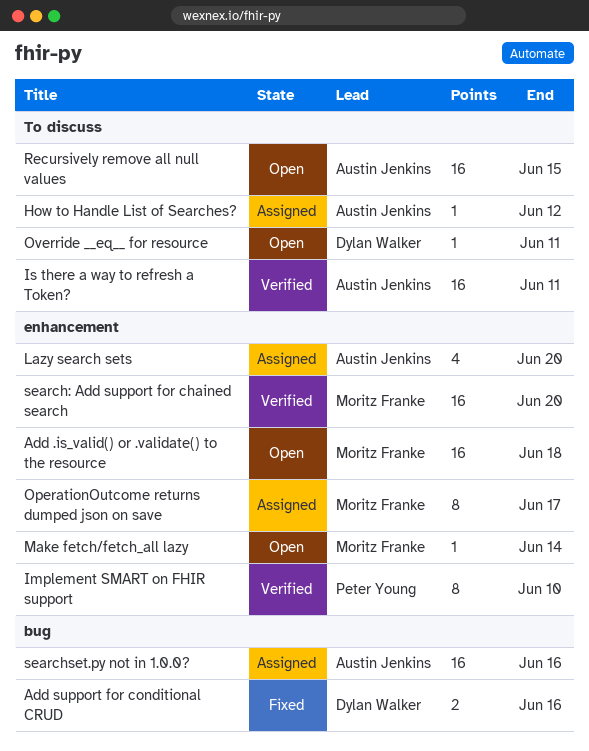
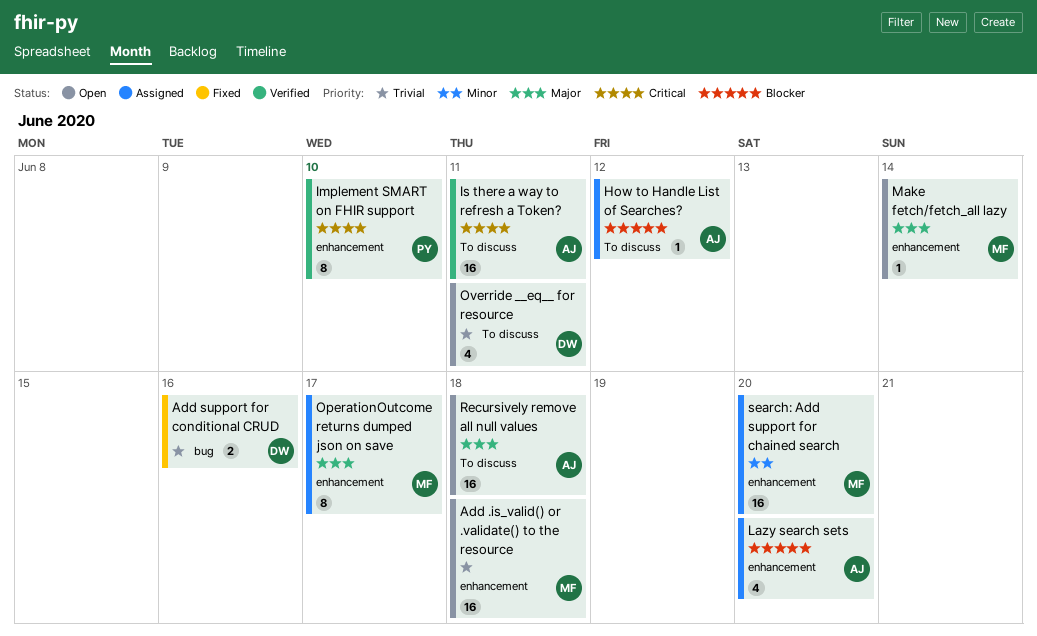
Override __eq__ for resource, estimate: 1 -> 4
Recursively remove all null values, due: Jun 15 -> Jun 18
search: Add support for chained search, status: Verified -> Assigned
searchset.py not in 1.0.0?: present -> none

